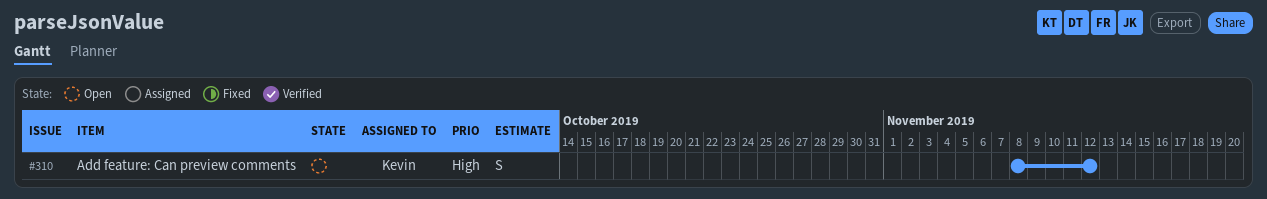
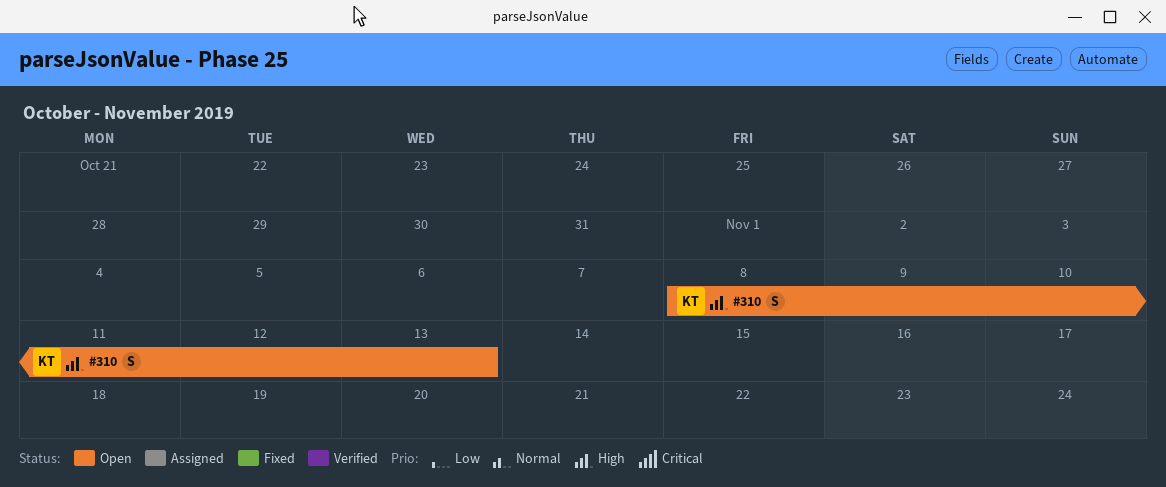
#310, due: Nov 12 -> Nov 13

